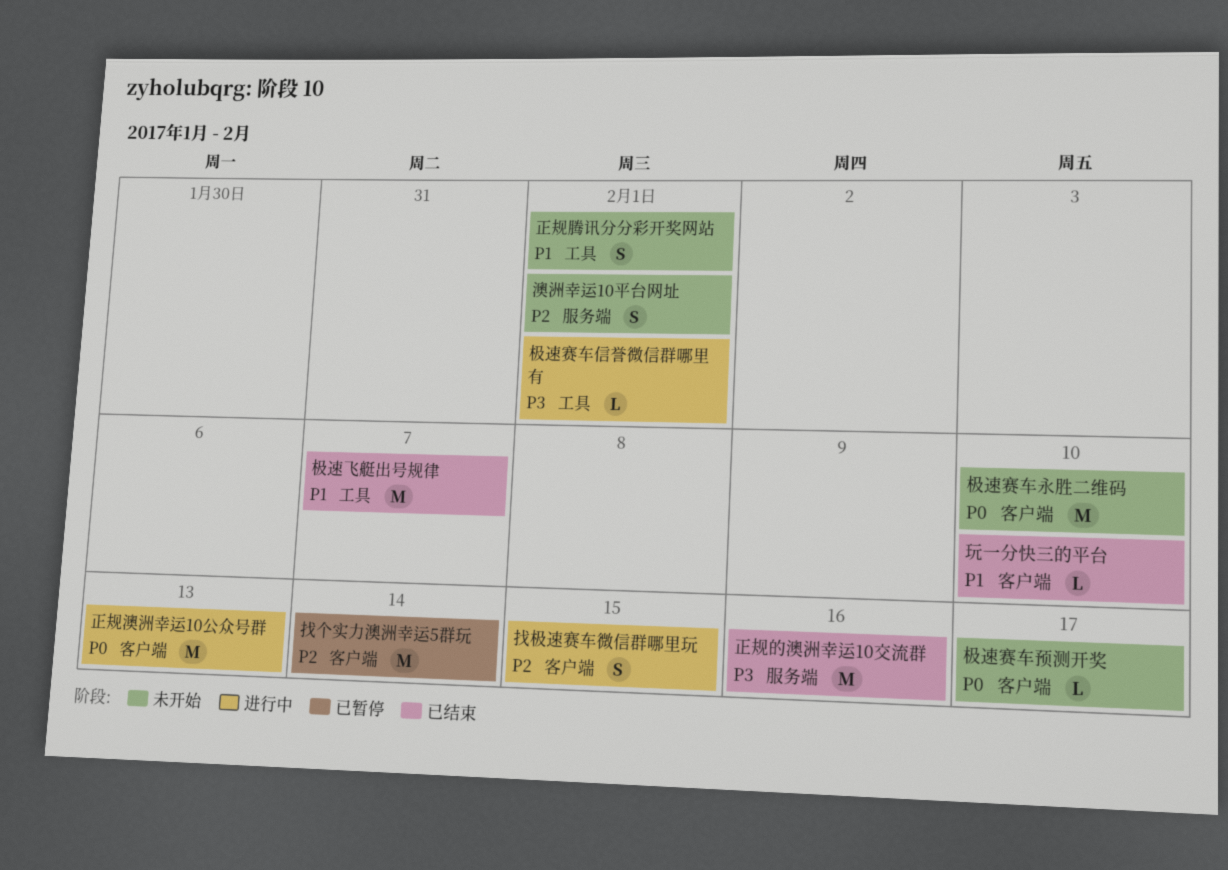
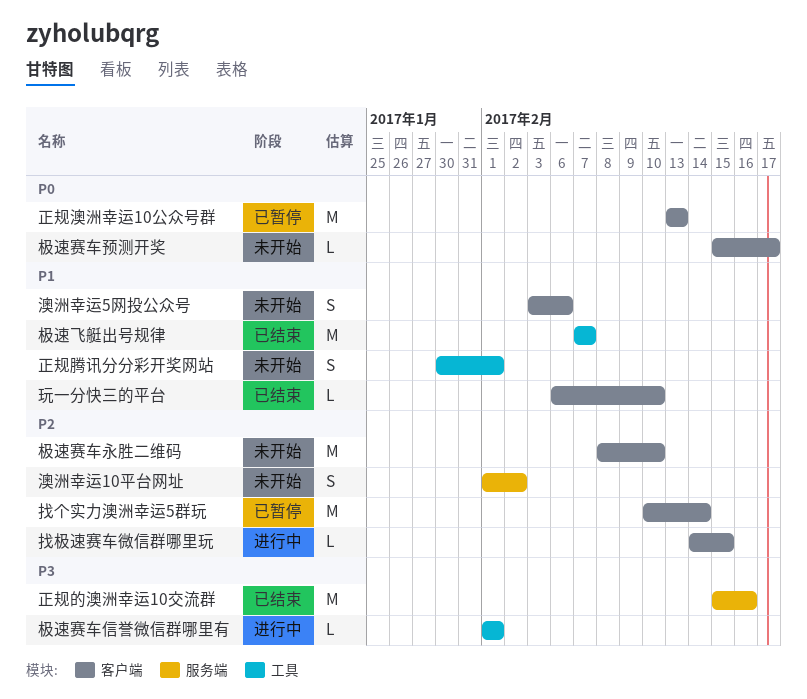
找极速赛车微信群哪里玩, estimate: S -> L
极速赛车永胜二维码, priority: P0 -> P2
正规澳洲幸运10公众号群, status: 进行中 -> 已暂停
澳洲幸运10平台网址, due: Feb 1 -> Feb 2
澳洲幸运5网投公众号: none -> present

